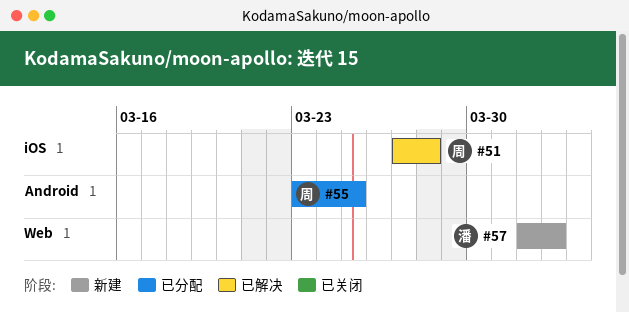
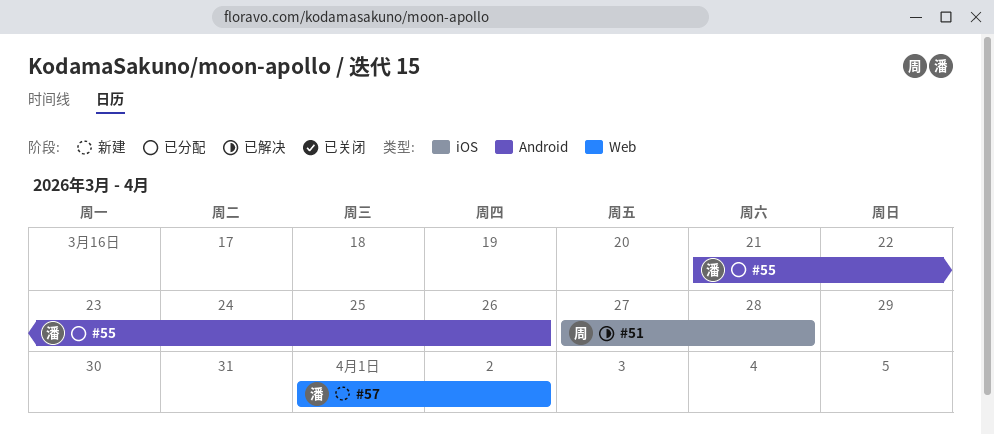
#55, owner: 周 -> 潘
#55, start: Mar 23 -> Mar 21
#55, due: Mar 25 -> Mar 26

